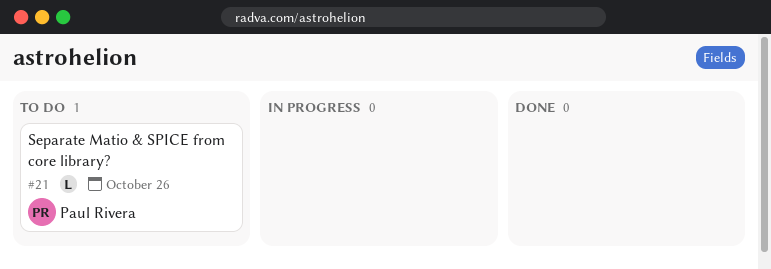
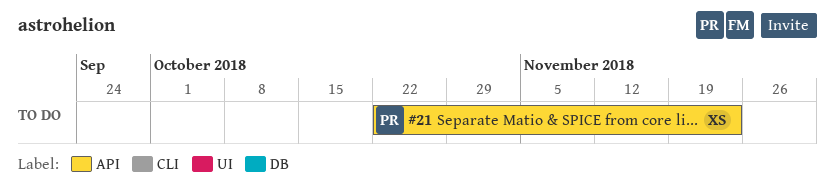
#21, estimate: L -> XS
#21, due: Oct 26 -> Nov 23

